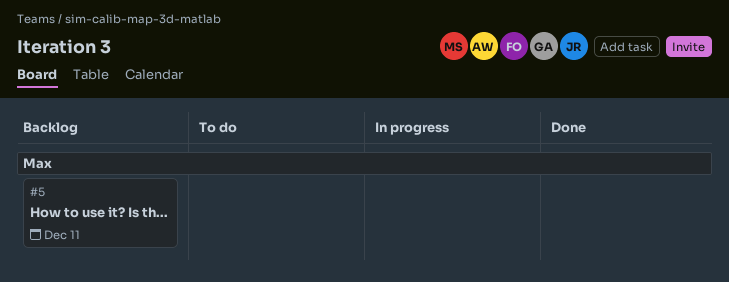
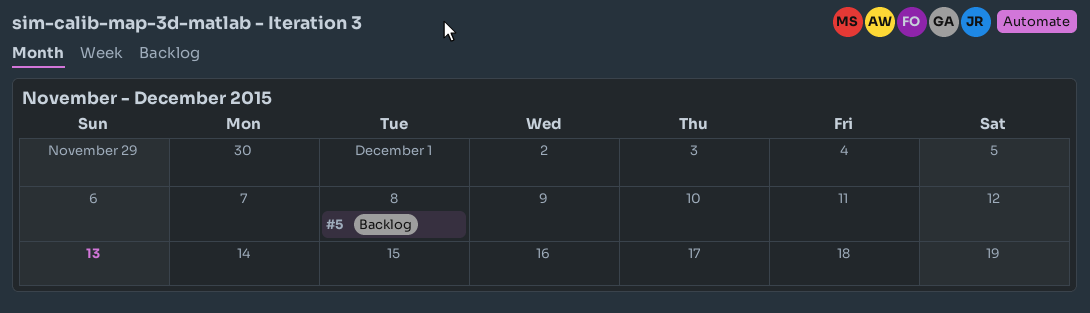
#5, due: Dec 11 -> Dec 8

